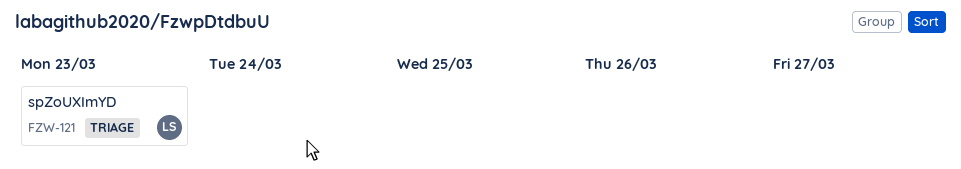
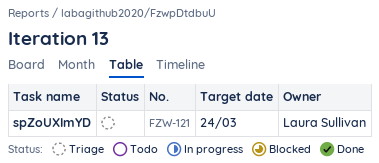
FZW-121, due: Mar 23 -> Mar 24

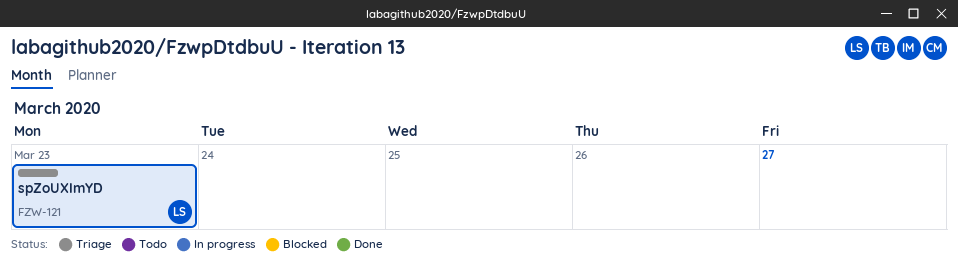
FZW-121, due: Mar 24 -> Mar 23

